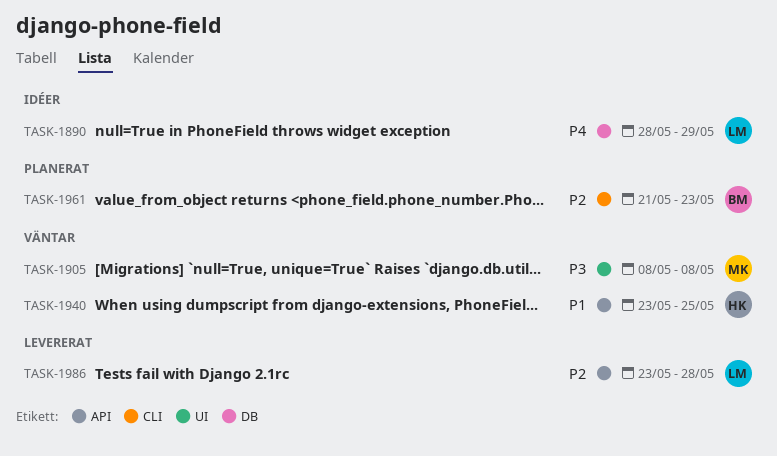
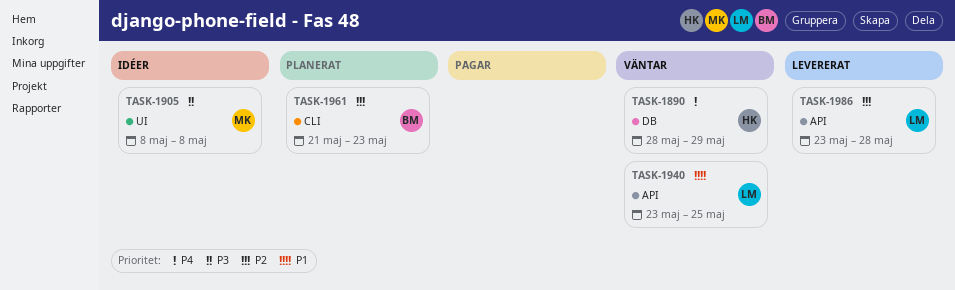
TASK-1890, status: Idéer -> Väntar
TASK-1890, owner: LM -> HK
TASK-1905, status: Väntar -> Idéer
TASK-1940, owner: HK -> LM

